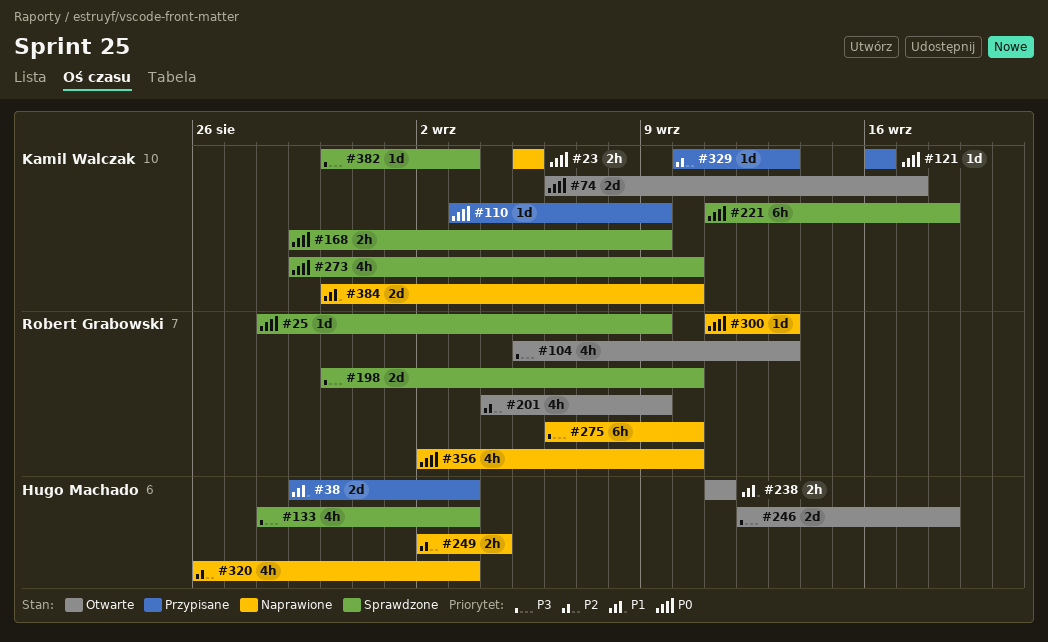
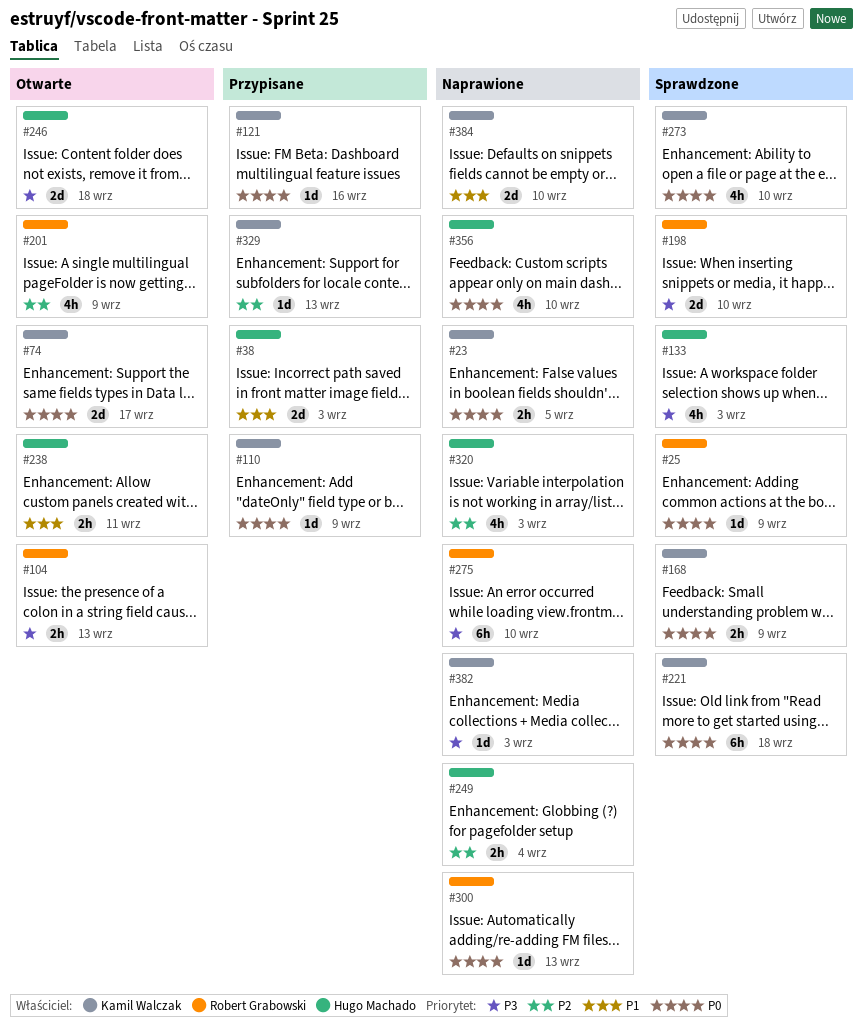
#104, estimate: 4h -> 2h
#356, owner: Robert Grabowski -> Hugo Machado
#382, status: Sprawdzone -> Naprawione

